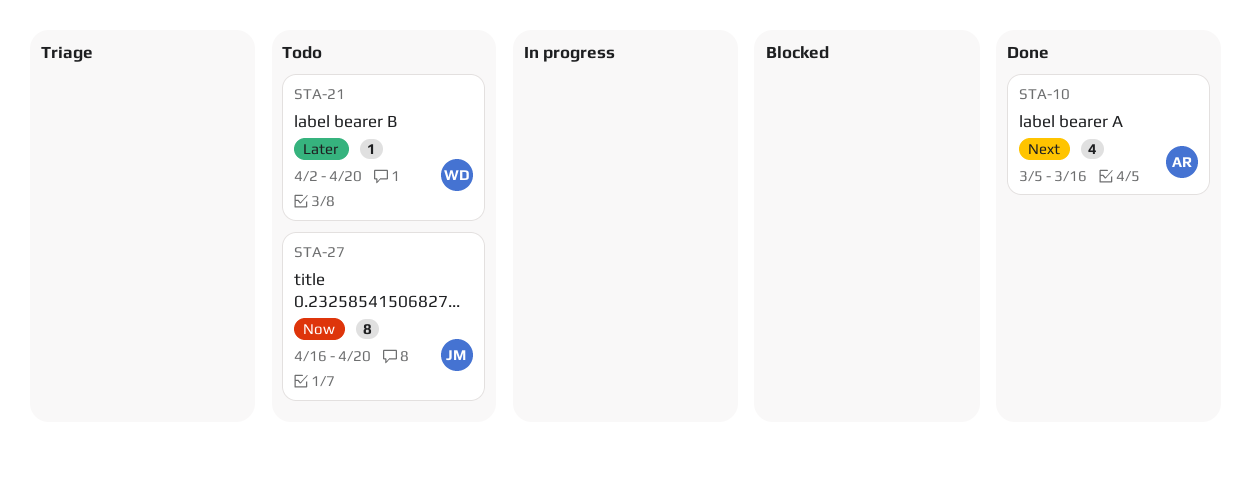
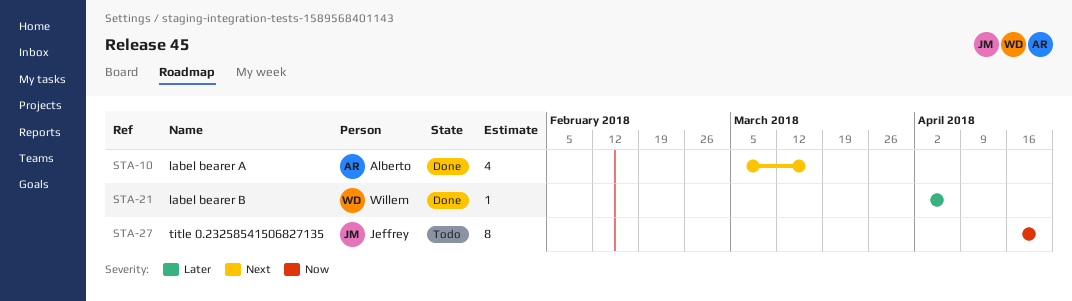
STA-21, status: Todo -> Done
STA-21, due: Apr 20 -> Apr 6

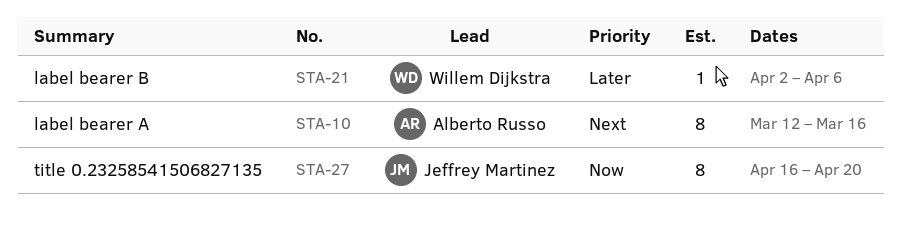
STA-10, estimate: 4 -> 8
STA-10, start: Mar 5 -> Mar 12

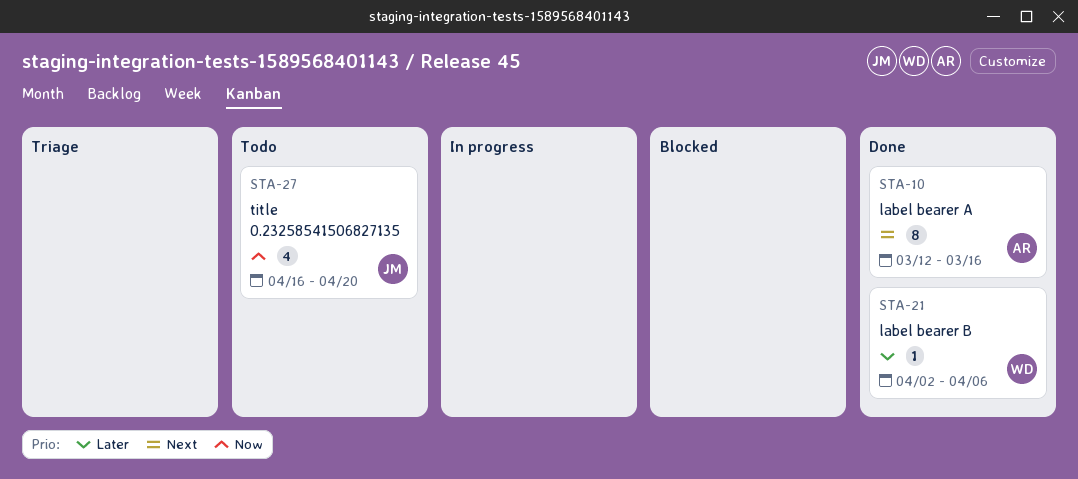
STA-27, estimate: 8 -> 4

